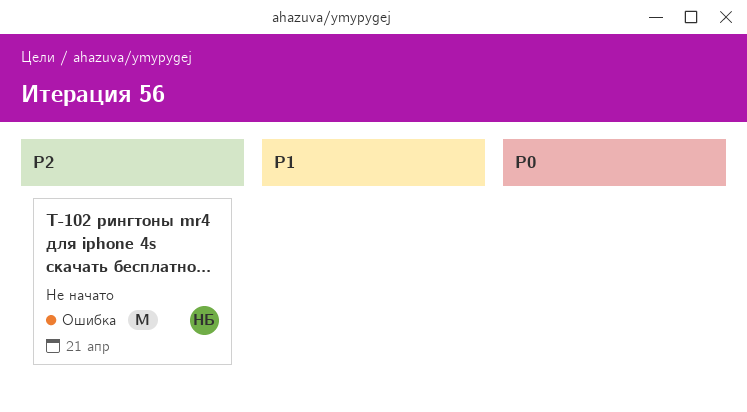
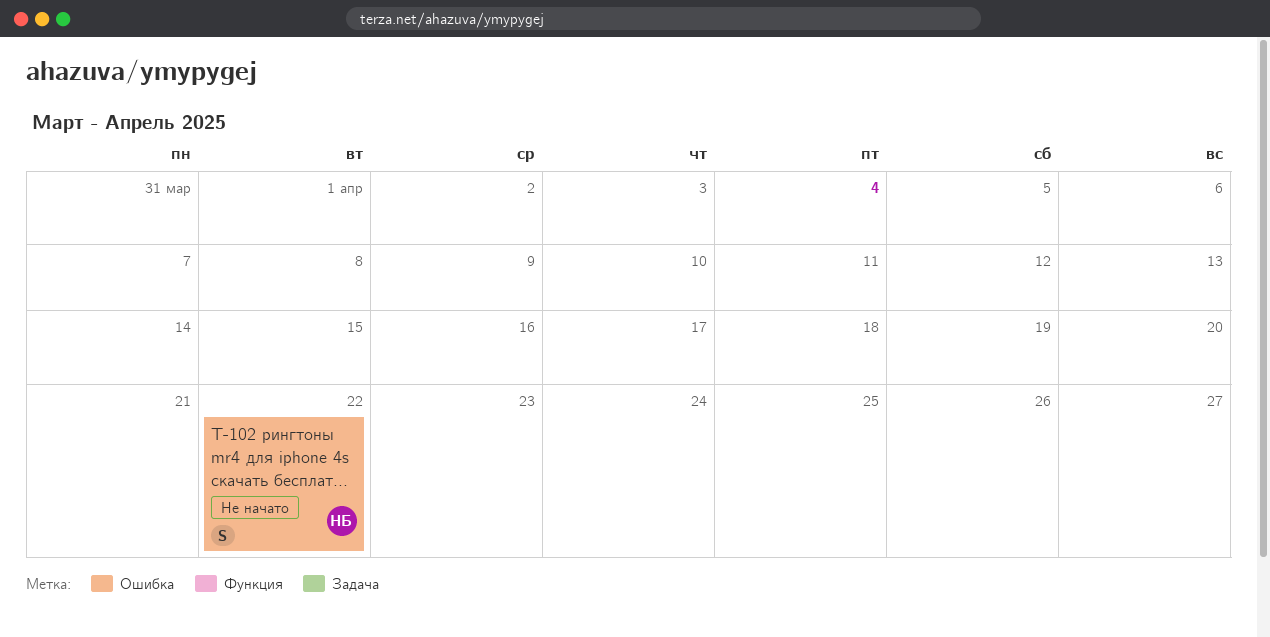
T-102, estimate: M -> S
T-102, due: Apr 21 -> Apr 22

